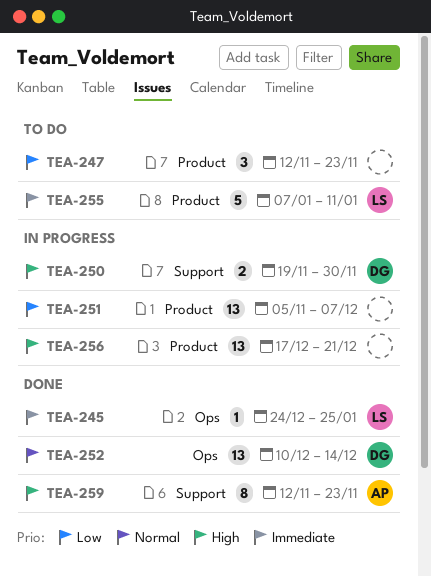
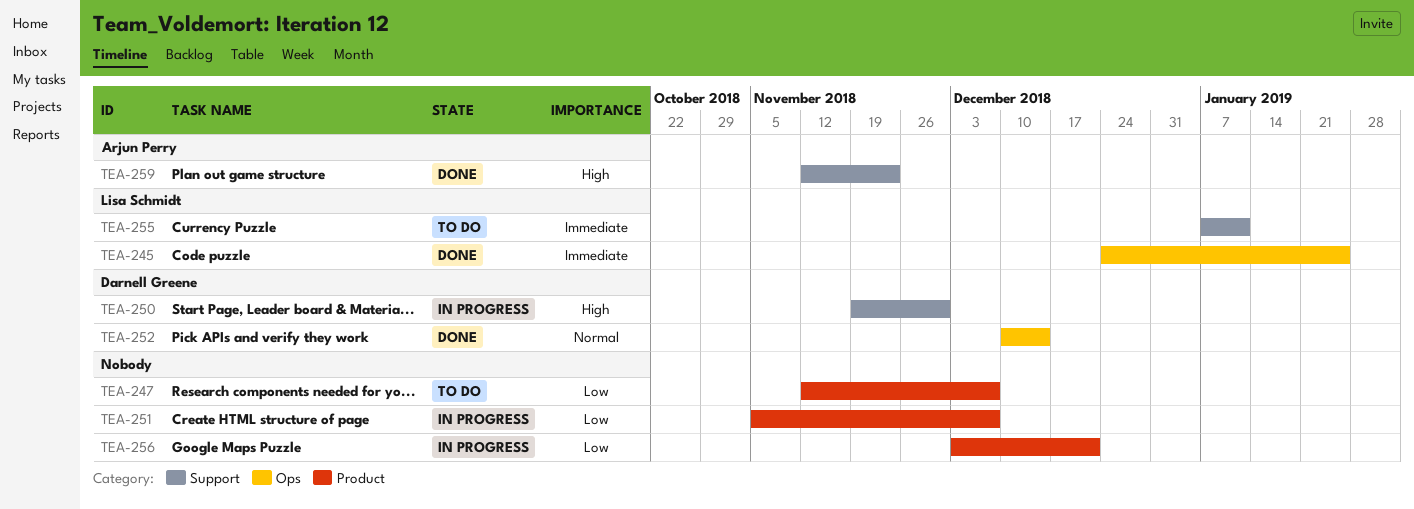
TEA-247, due: Nov 23 -> Dec 7
TEA-255, label: Product -> Support
TEA-256, priority: High -> Low
TEA-256, start: Dec 17 -> Dec 3

